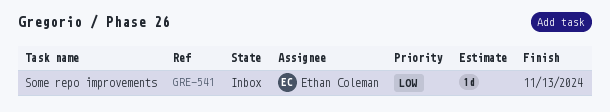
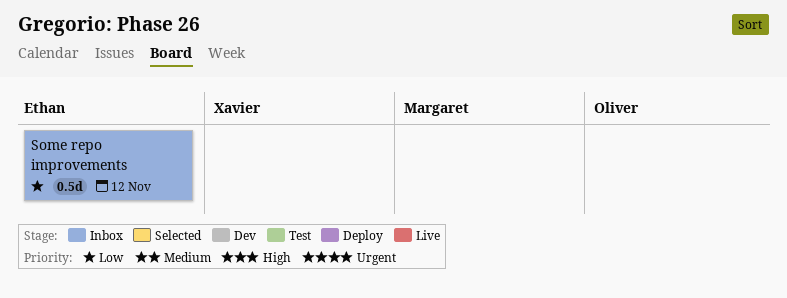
Some repo improvements, estimate: 1d -> 0.5d
Some repo improvements, due: Nov 13 -> Nov 12

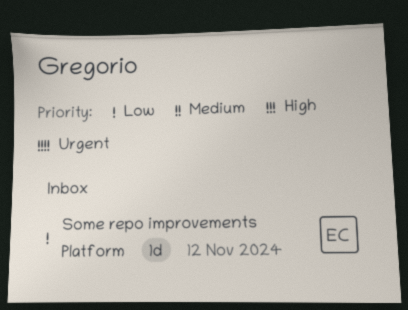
Some repo improvements, estimate: 0.5d -> 1d

